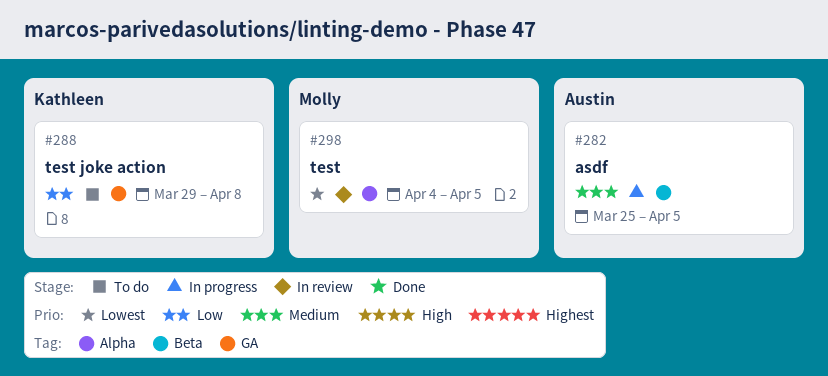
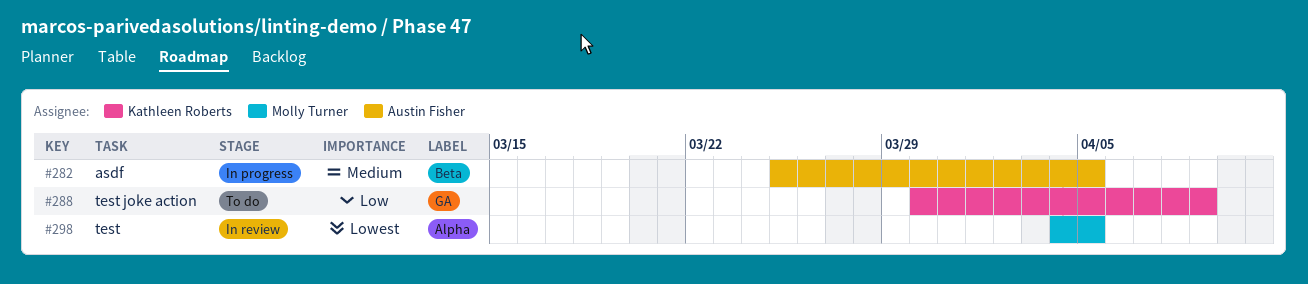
#288, start: Mar 29 -> Mar 30
#288, due: Apr 8 -> Apr 9

